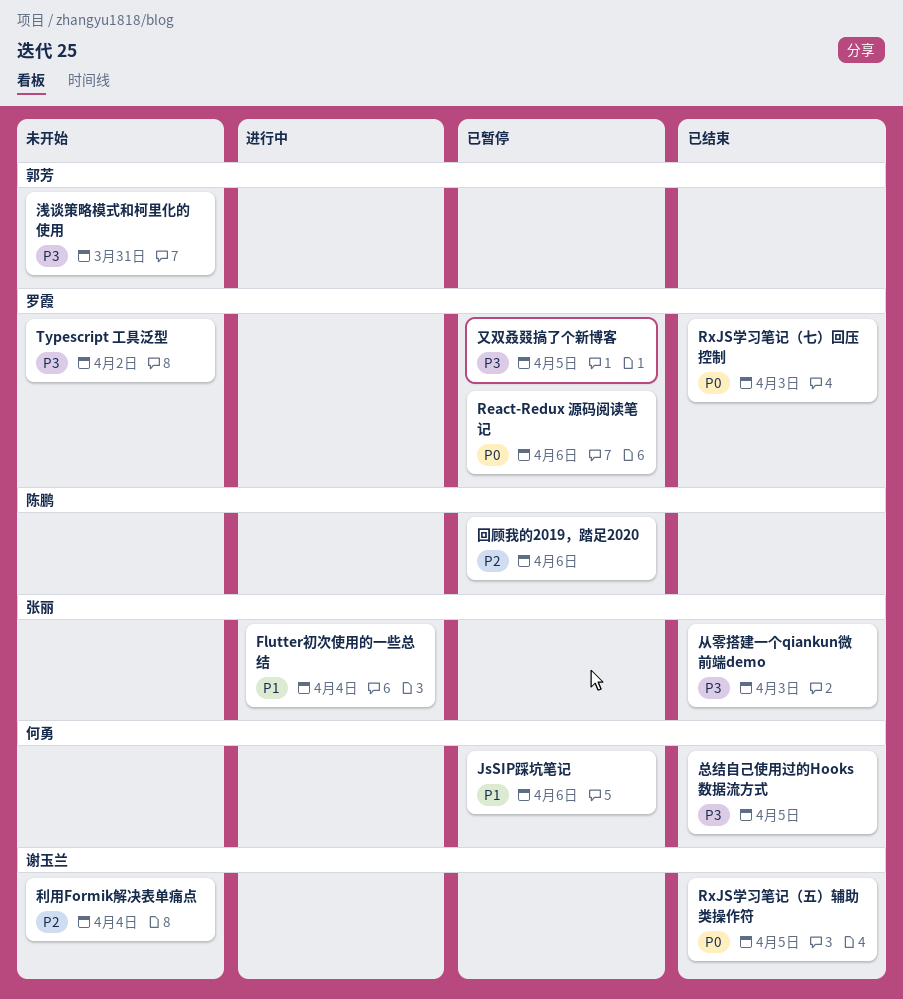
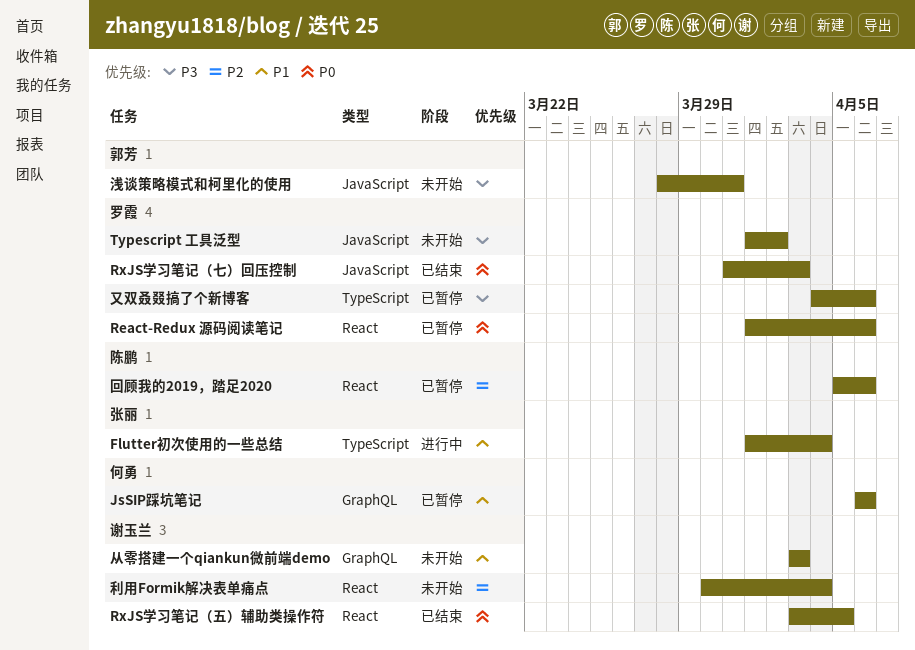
从零搭建一个qiankun微前端demo, status: 已结束 -> 未开始
从零搭建一个qiankun微前端demo, owner: 张丽 -> 谢玉兰
从零搭建一个qiankun微前端demo, priority: P3 -> P1
又双叒叕搞了个新博客, due: Apr 5 -> Apr 6
总结自己使用过的Hooks数据流方式: present -> none

